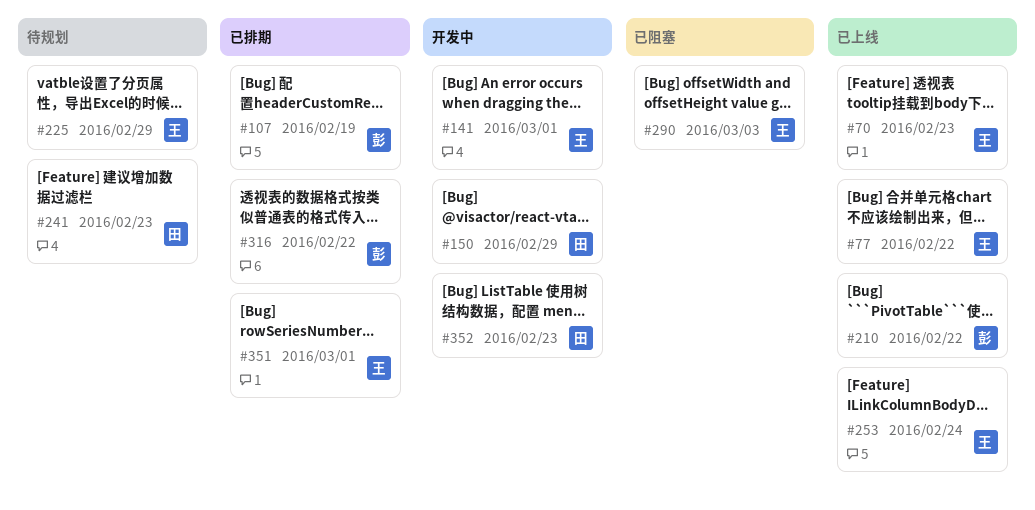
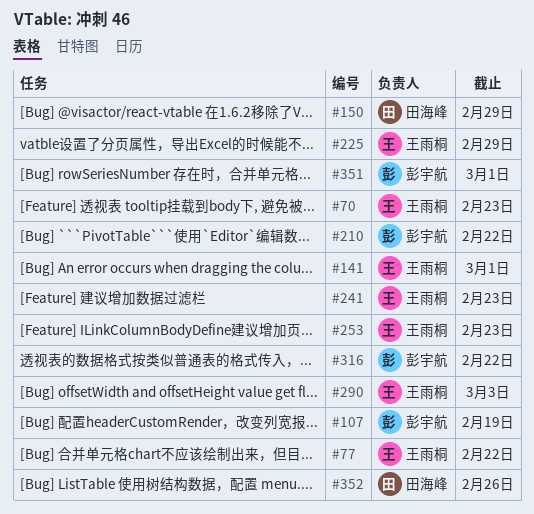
#241, owner: 田海峰 -> 王雨桐
#253, due: Feb 24 -> Feb 23
#351, owner: 王雨桐 -> 彭宇航
#352, due: Feb 23 -> Feb 26

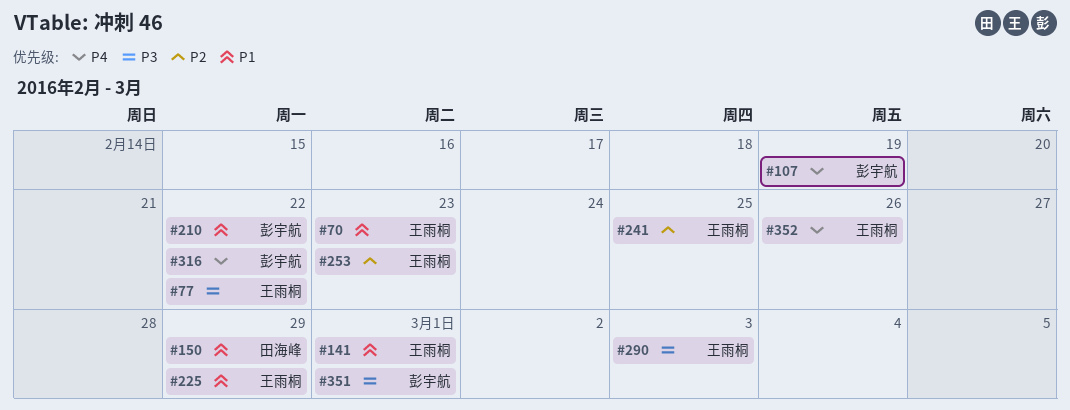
#241, due: Feb 23 -> Feb 25
#352, owner: 田海峰 -> 王雨桐

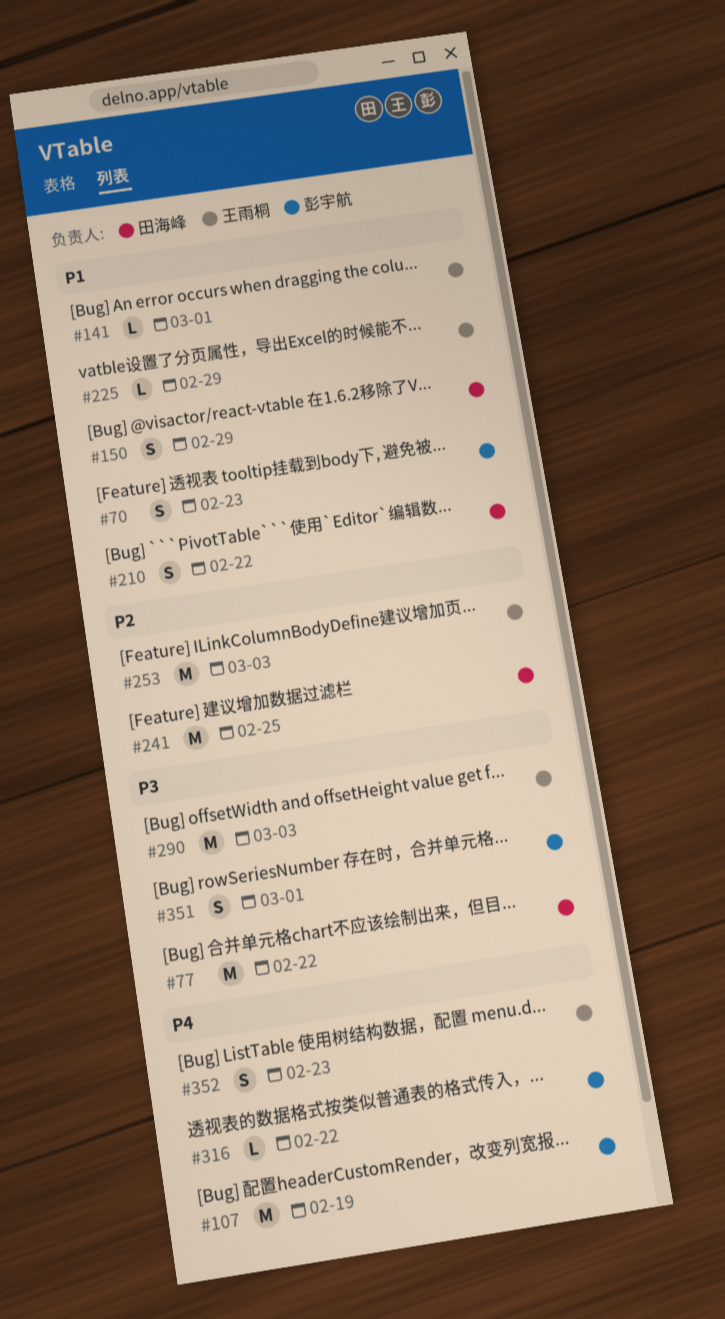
#70, owner: 王雨桐 -> 彭宇航
#77, owner: 王雨桐 -> 田海峰
#210, owner: 彭宇航 -> 田海峰
#241, owner: 王雨桐 -> 田海峰
#253, due: Feb 23 -> Mar 3
#352, due: Feb 26 -> Feb 23

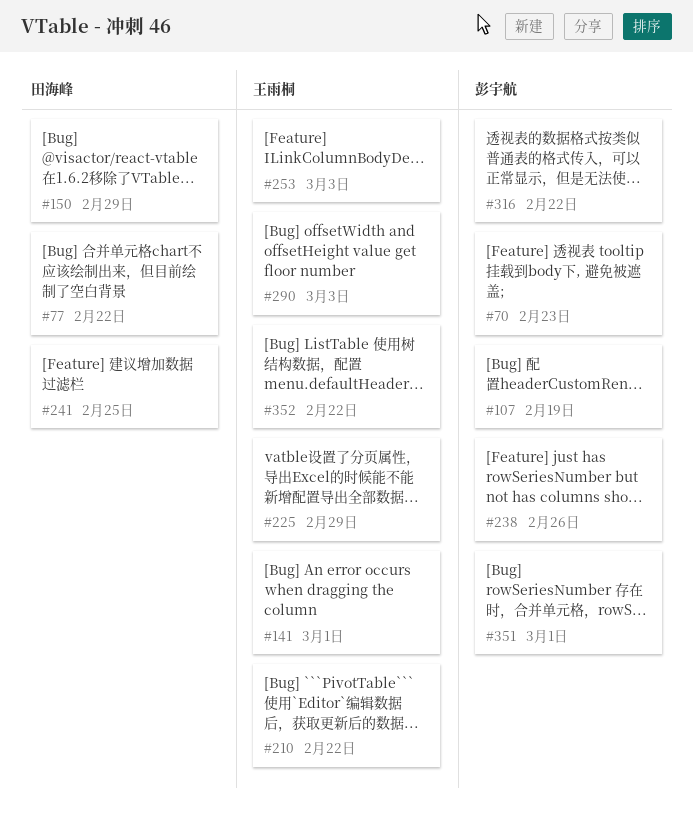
#210, owner: 田海峰 -> 王雨桐
#238: none -> present
#352, due: Feb 23 -> Feb 22

